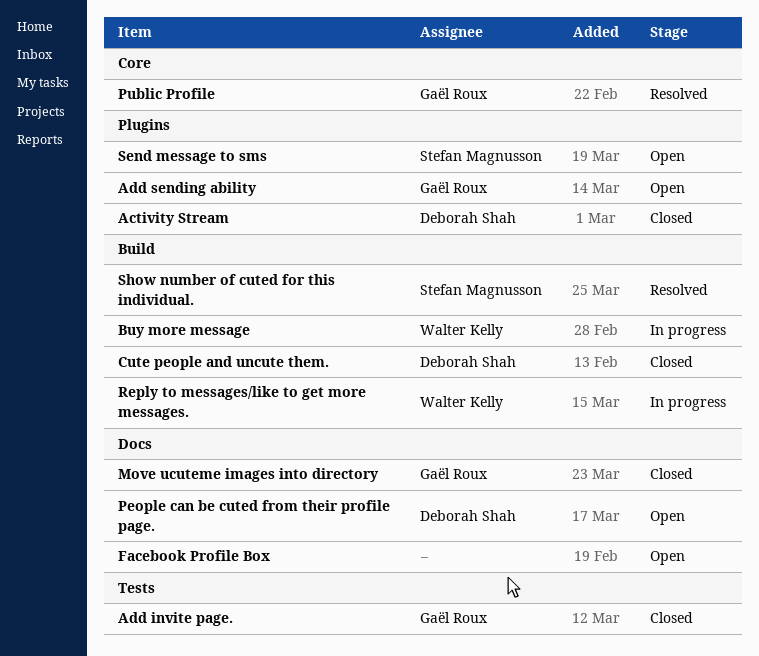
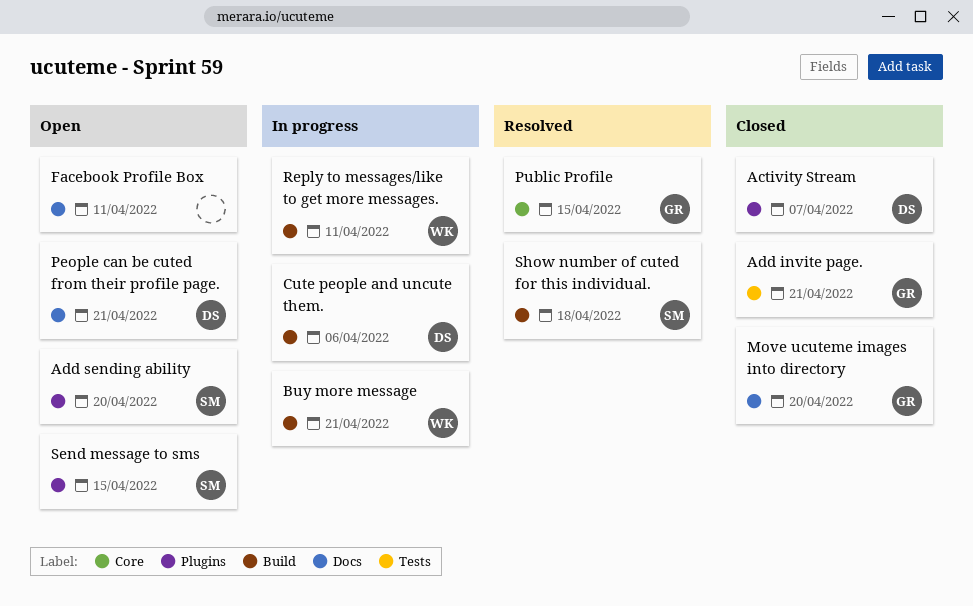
Add sending ability, owner: Gaël Roux -> Stefan Magnusson
Cute people and uncute them., status: Closed -> In progress

